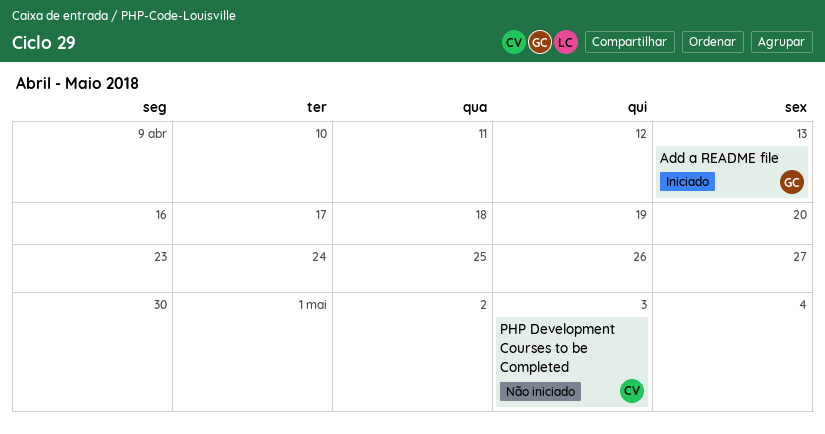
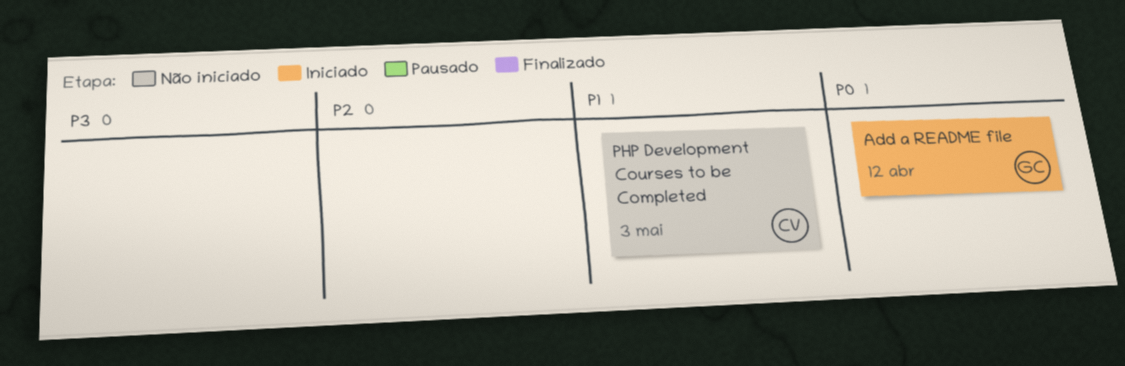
Add a README file, due: Apr 13 -> Apr 12

